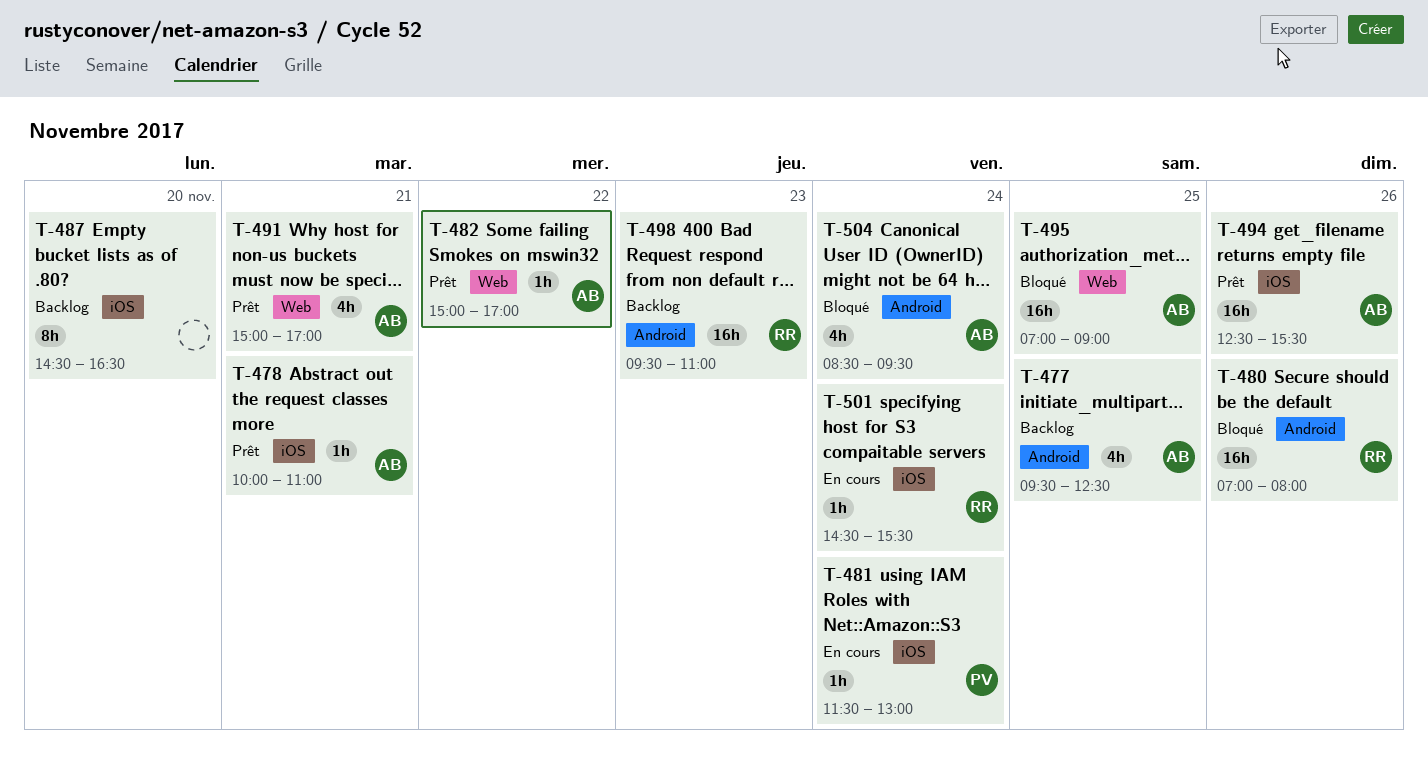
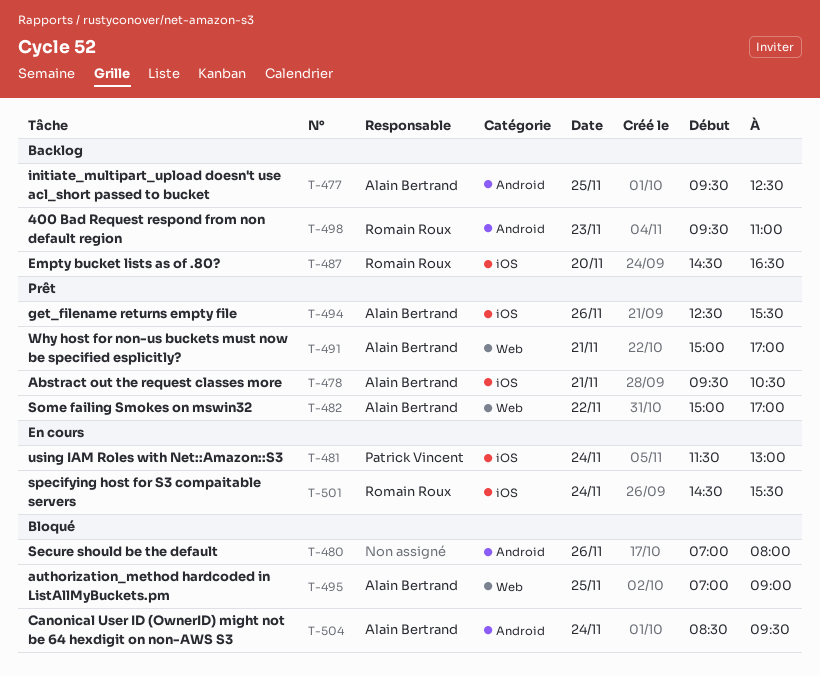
T-478, begins: 10:00 -> 09:30
T-478, ends: 11:00 -> 10:30
T-480, owner: Romain Roux -> none
T-487, owner: none -> Romain Roux

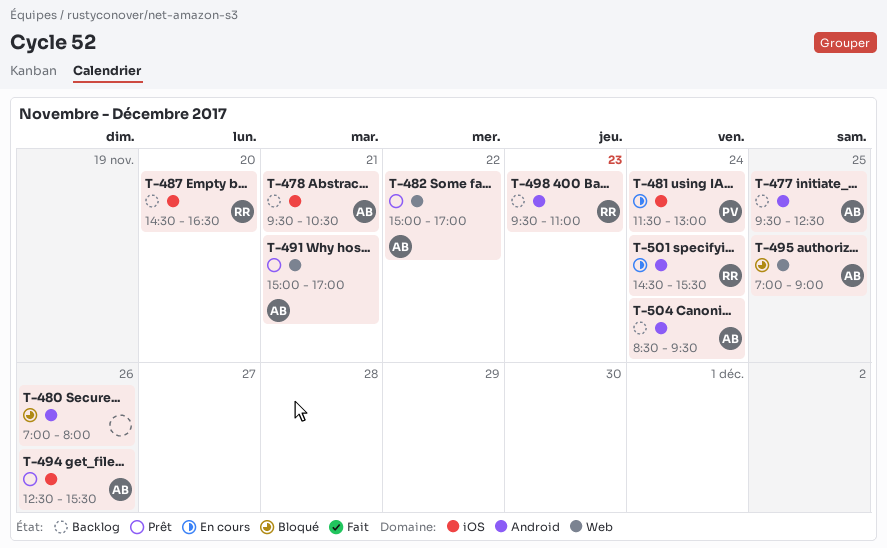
T-478, status: Prêt -> Backlog
T-501, label: iOS -> Android
T-504, status: Bloqué -> Backlog

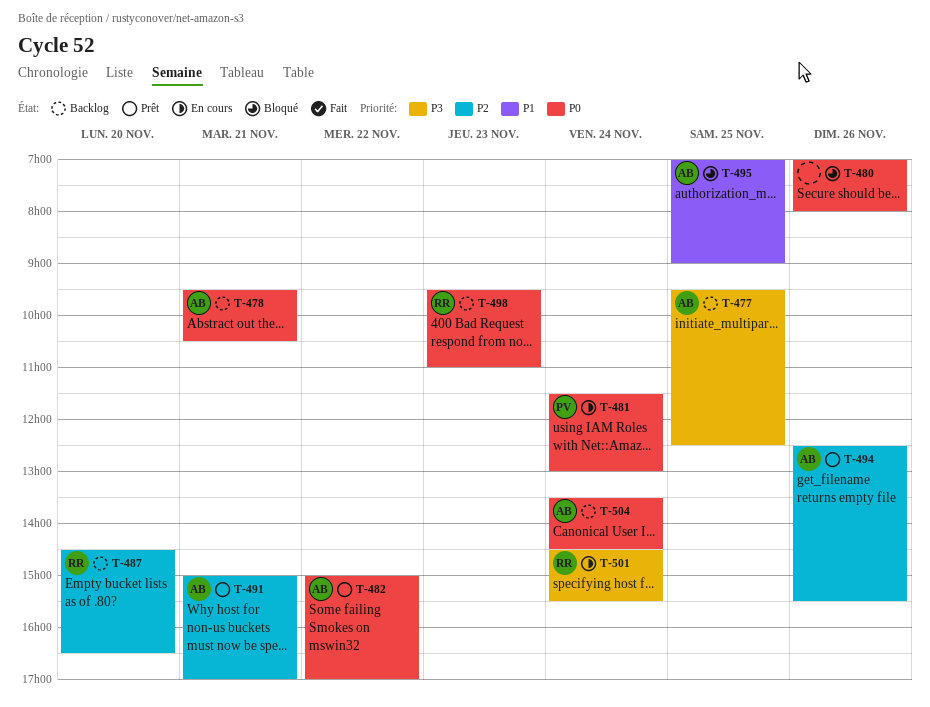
T-504, begins: 08:30 -> 13:30
T-504, ends: 09:30 -> 14:30

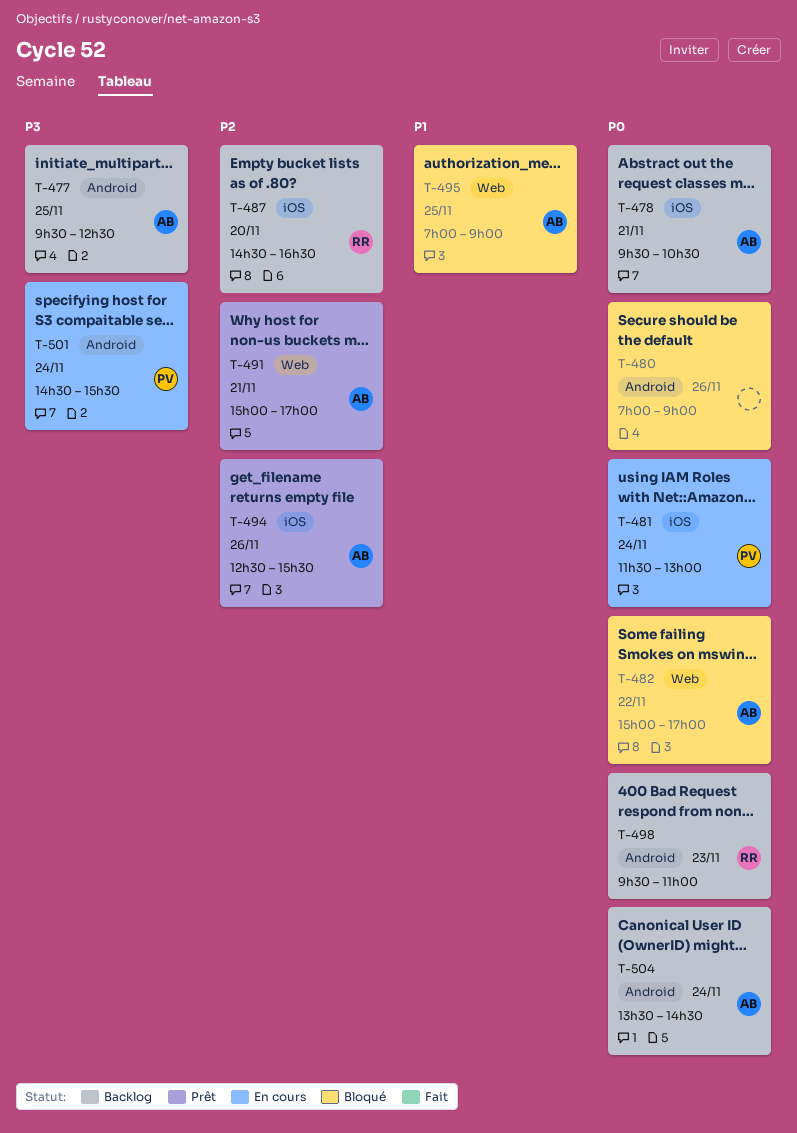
T-480, ends: 08:00 -> 09:00
T-482, status: Prêt -> Bloqué
T-501, owner: RR -> PV

